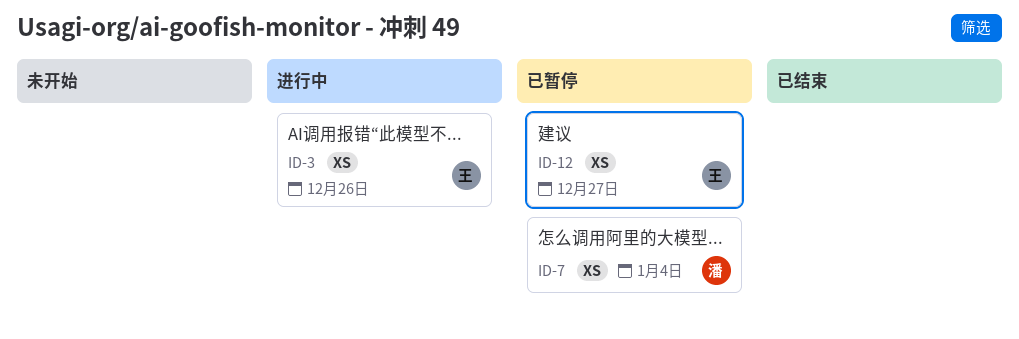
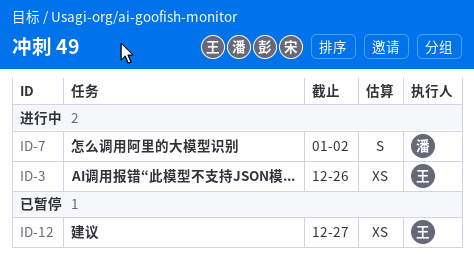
ID-7, status: 已暂停 -> 进行中
ID-7, estimate: XS -> S
ID-7, due: Jan 4 -> Jan 2

